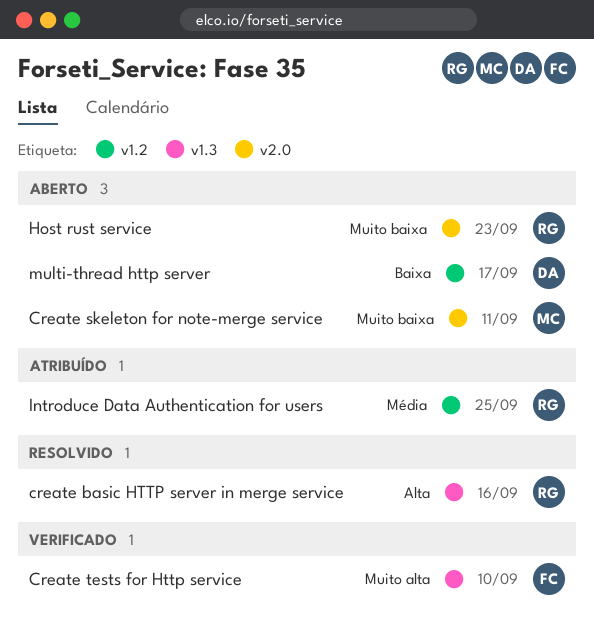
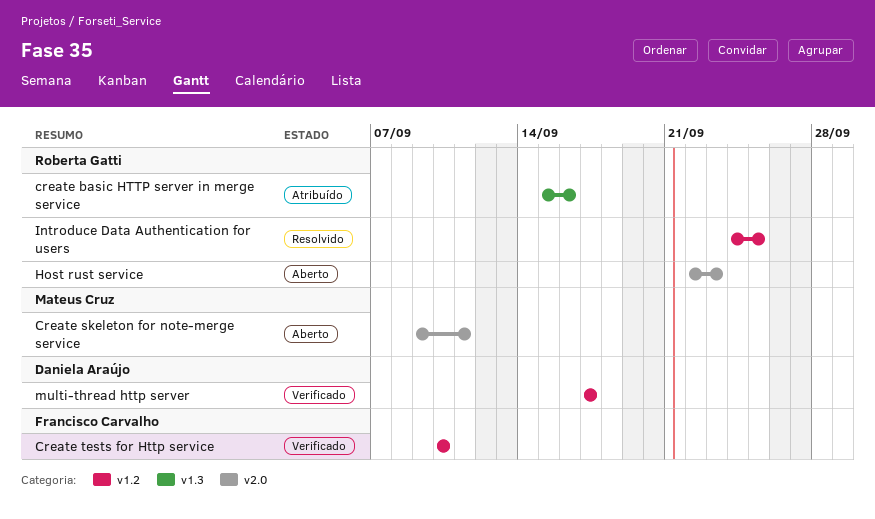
create basic HTTP server in merge service, status: Resolvido -> Atribuído
Create tests for Http service, label: v1.3 -> v1.2
Introduce Data Authentication for users, status: Atribuído -> Resolvido
multi-thread http server, status: Aberto -> Verificado

